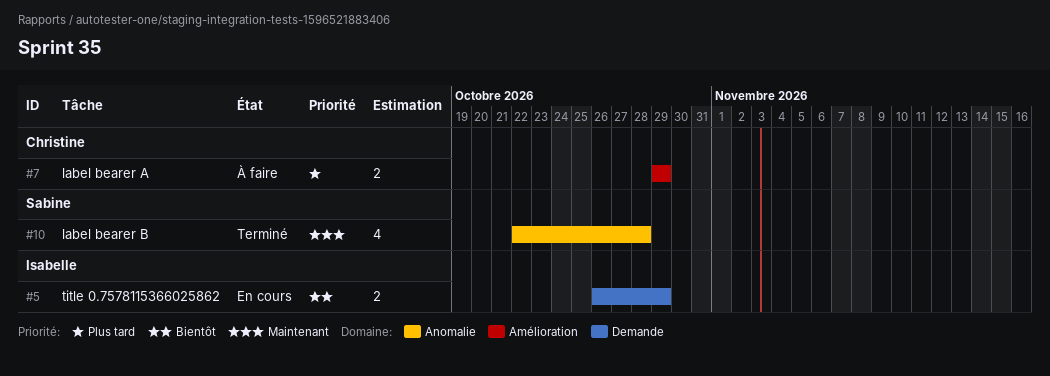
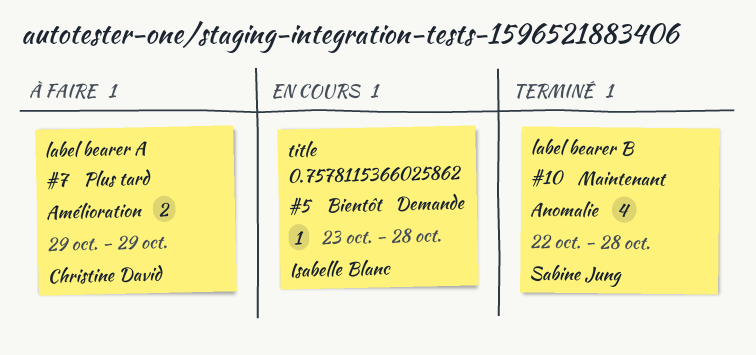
#5, estimate: 2 -> 1
#5, start: Oct 26 -> Oct 23
#5, due: Oct 29 -> Oct 28

